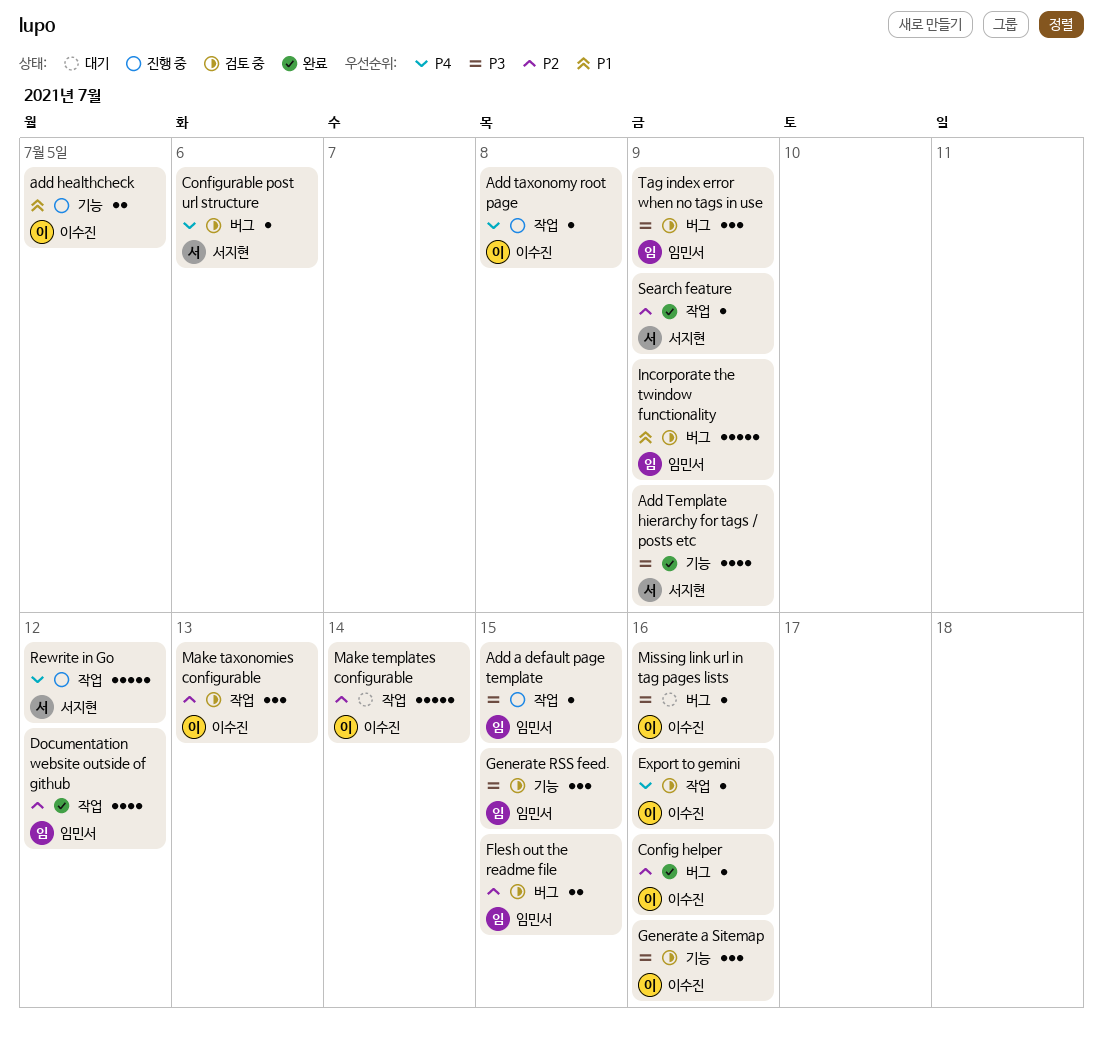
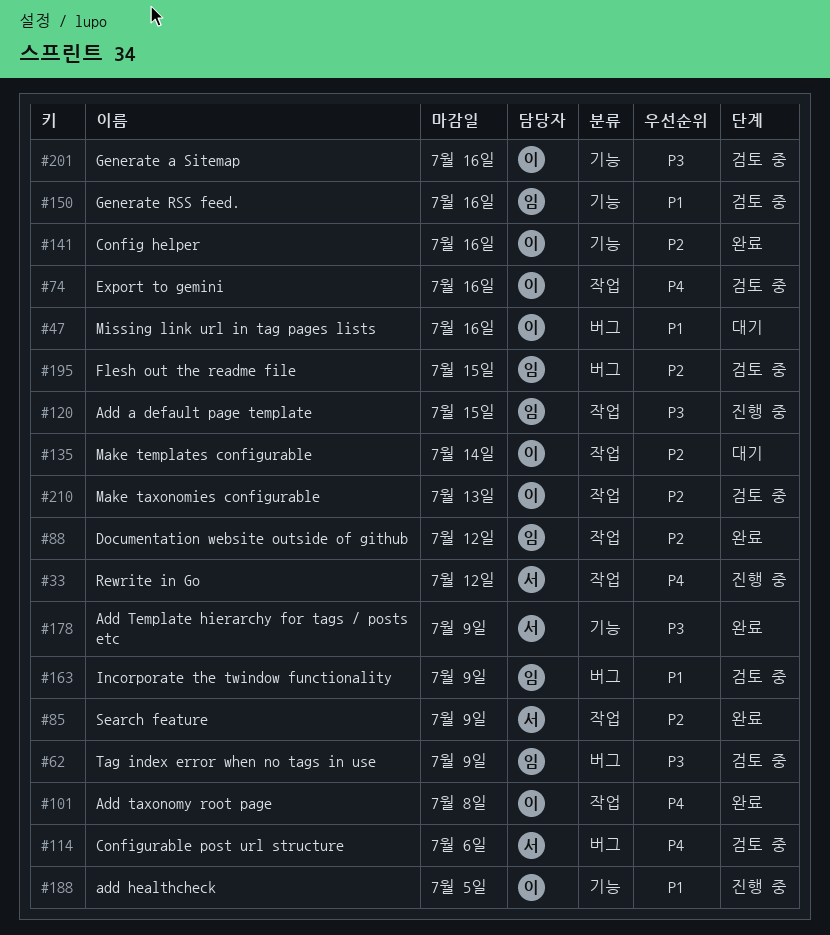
Add taxonomy root page, status: 진행 중 -> 완료
Config helper, label: 버그 -> 기능
Generate RSS feed., priority: P3 -> P1
Generate RSS feed., due: Jul 15 -> Jul 16
Missing link url in tag pages lists, priority: P3 -> P1

